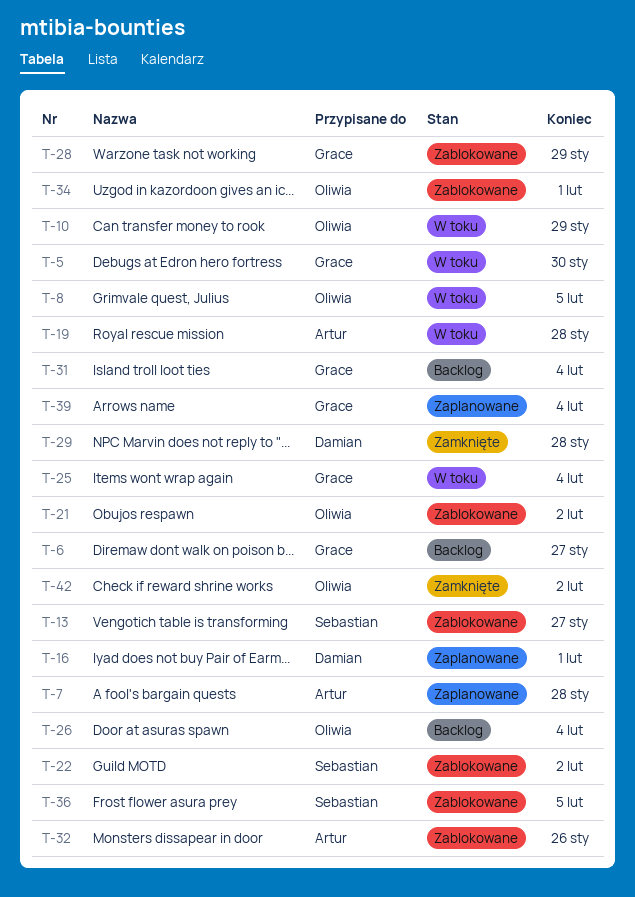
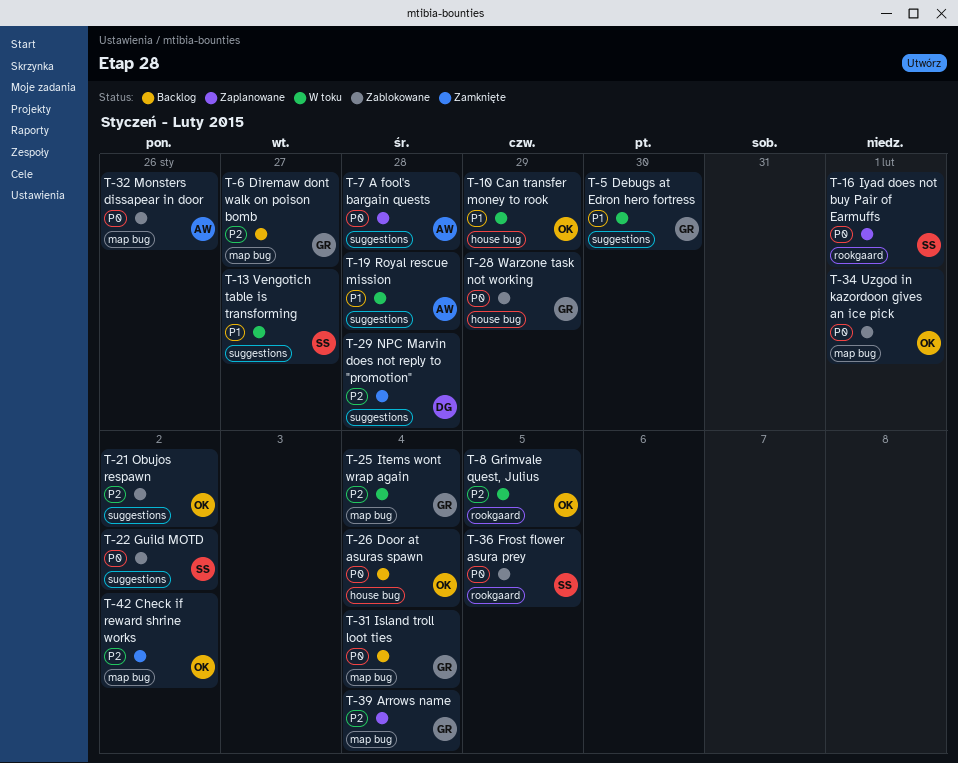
T-13, status: Zablokowane -> W toku
T-16, owner: Damian -> Sebastian

